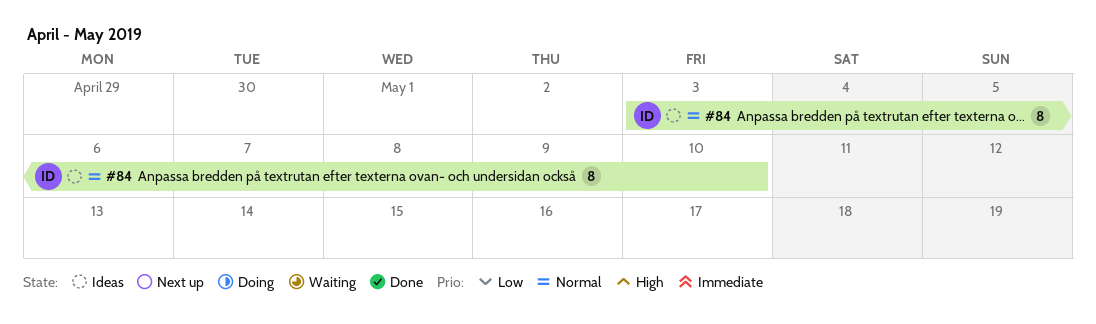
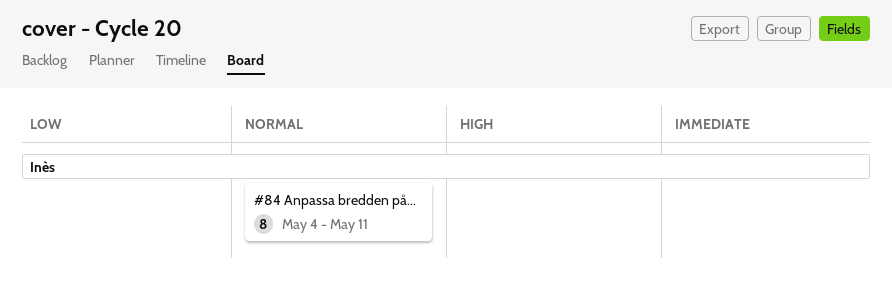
#84, start: May 3 -> May 4
#84, due: May 10 -> May 11

